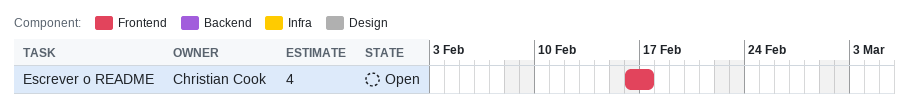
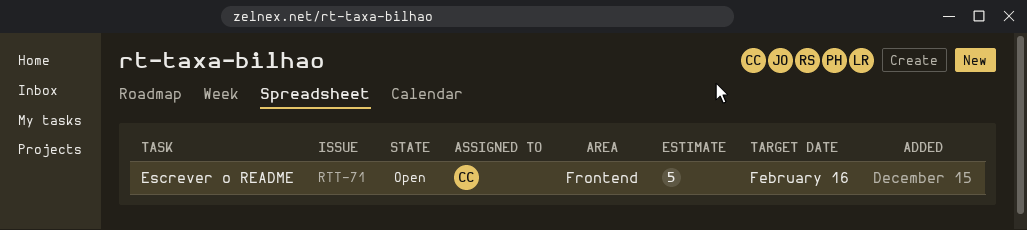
Escrever o README, estimate: 4 -> 5
Escrever o README, due: Feb 17 -> Feb 16

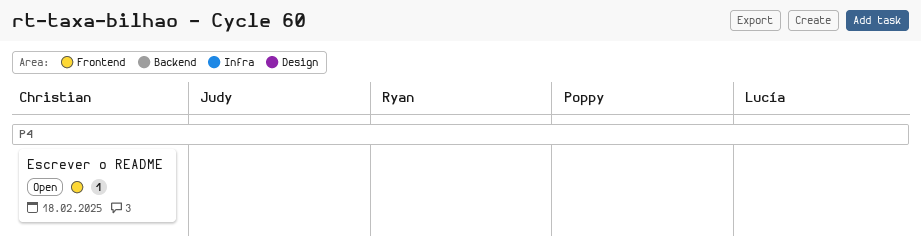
Escrever o README, estimate: 5 -> 1
Escrever o README, due: Feb 16 -> Feb 18

